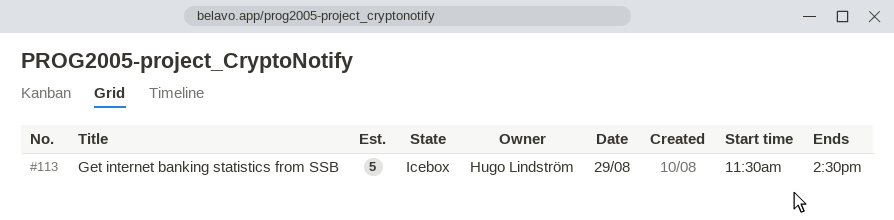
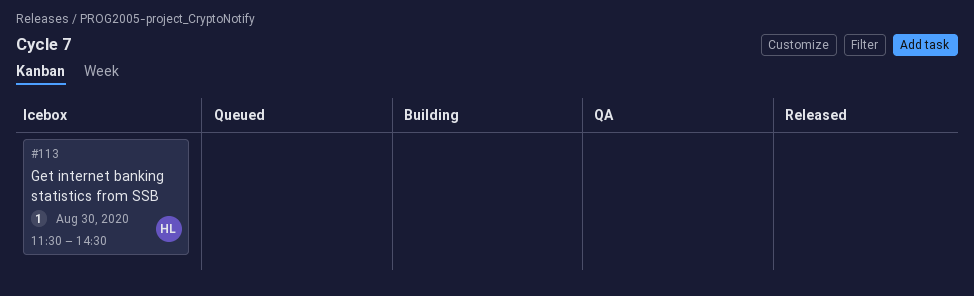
#113, estimate: 5 -> 1
#113, day: Aug 29 -> Aug 30

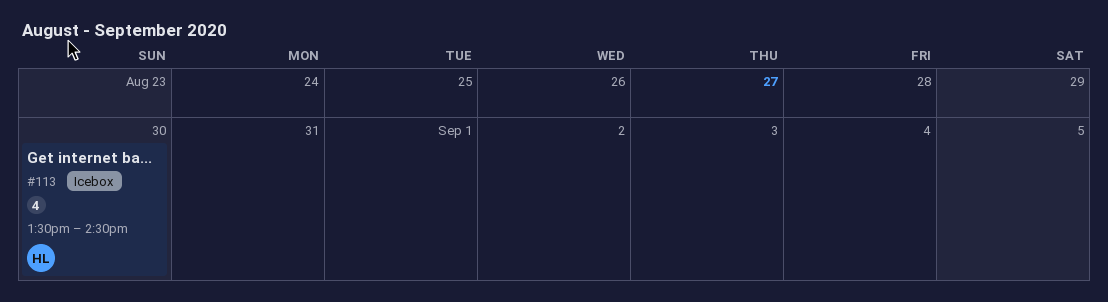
#113, estimate: 1 -> 4
#113, begins: 11:30 -> 13:30

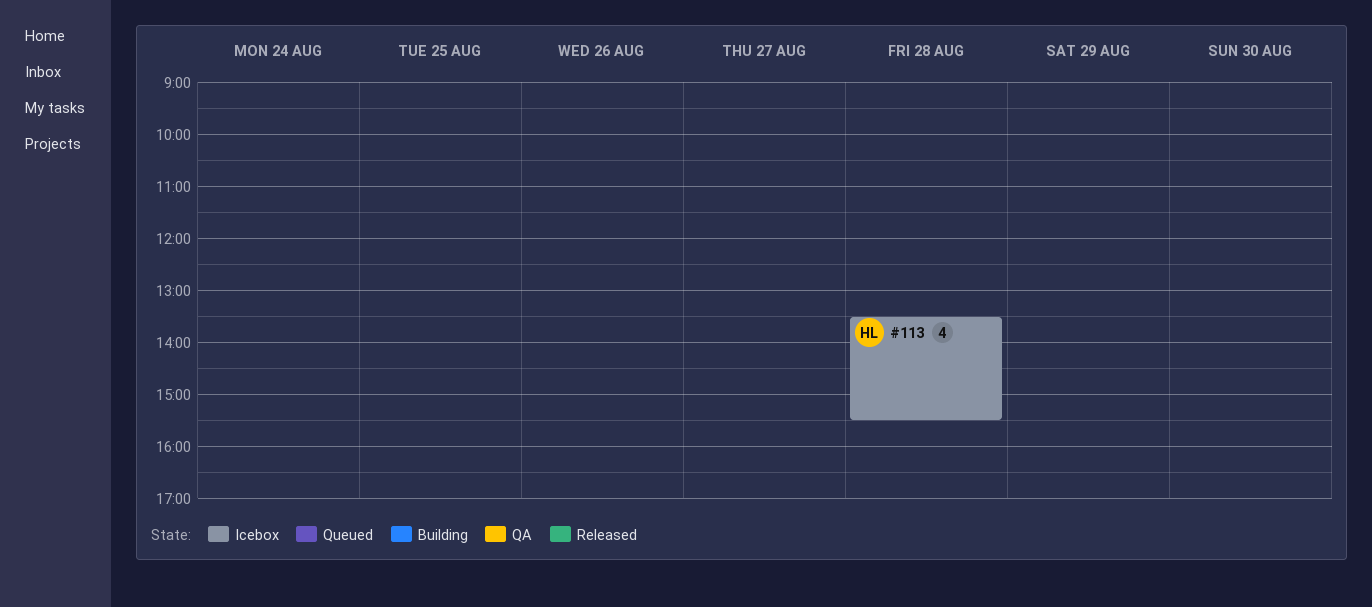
#113, day: Aug 30 -> Aug 28
#113, ends: 14:30 -> 15:30

